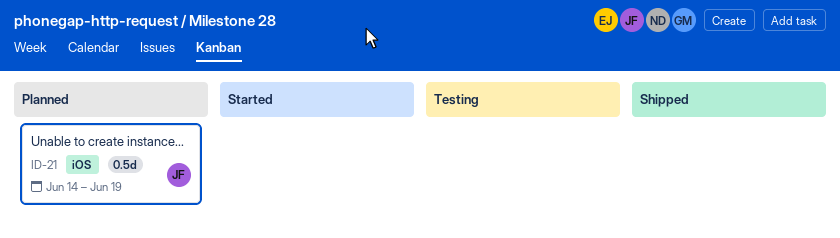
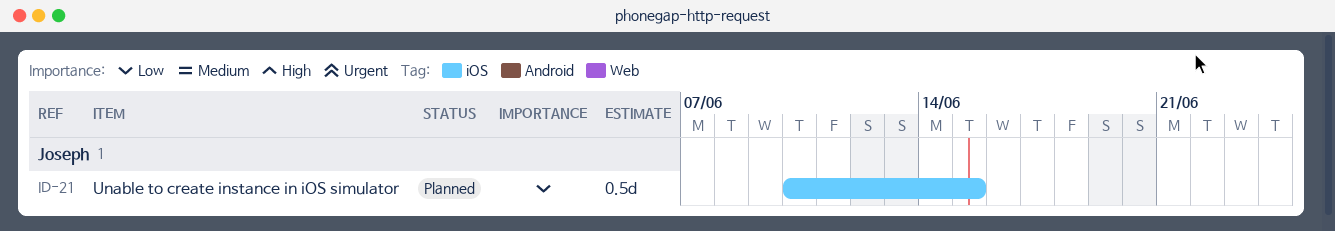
ID-21, start: Jun 14 -> Jun 10
ID-21, due: Jun 19 -> Jun 15

